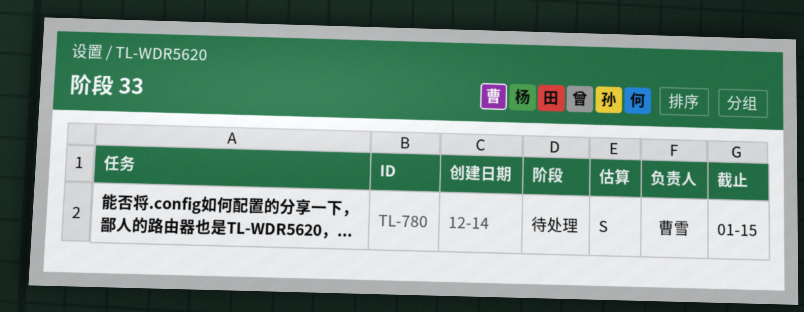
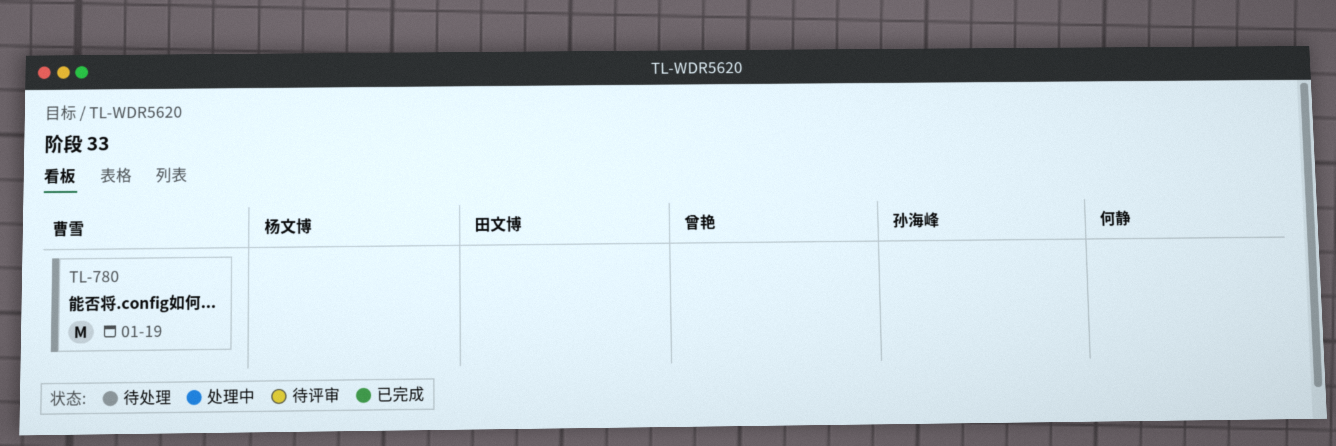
TL-780, estimate: S -> M
TL-780, due: Jan 15 -> Jan 19

